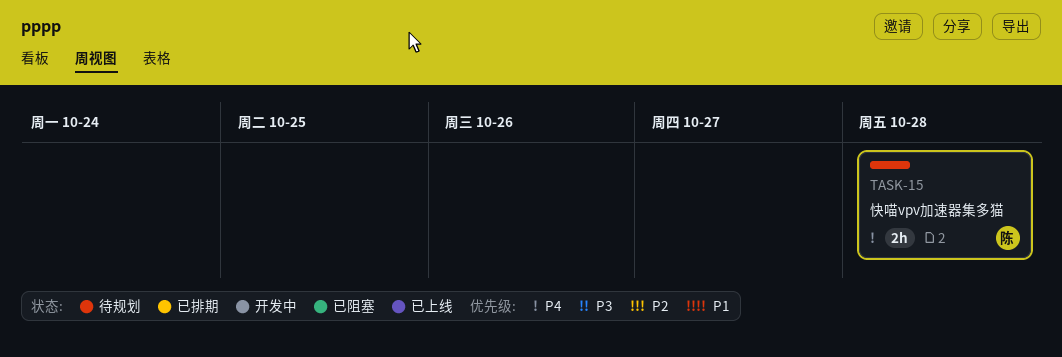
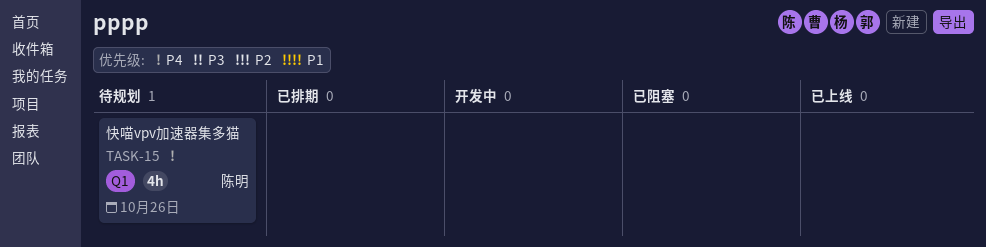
TASK-15, estimate: 2h -> 4h
TASK-15, due: Oct 28 -> Oct 26

